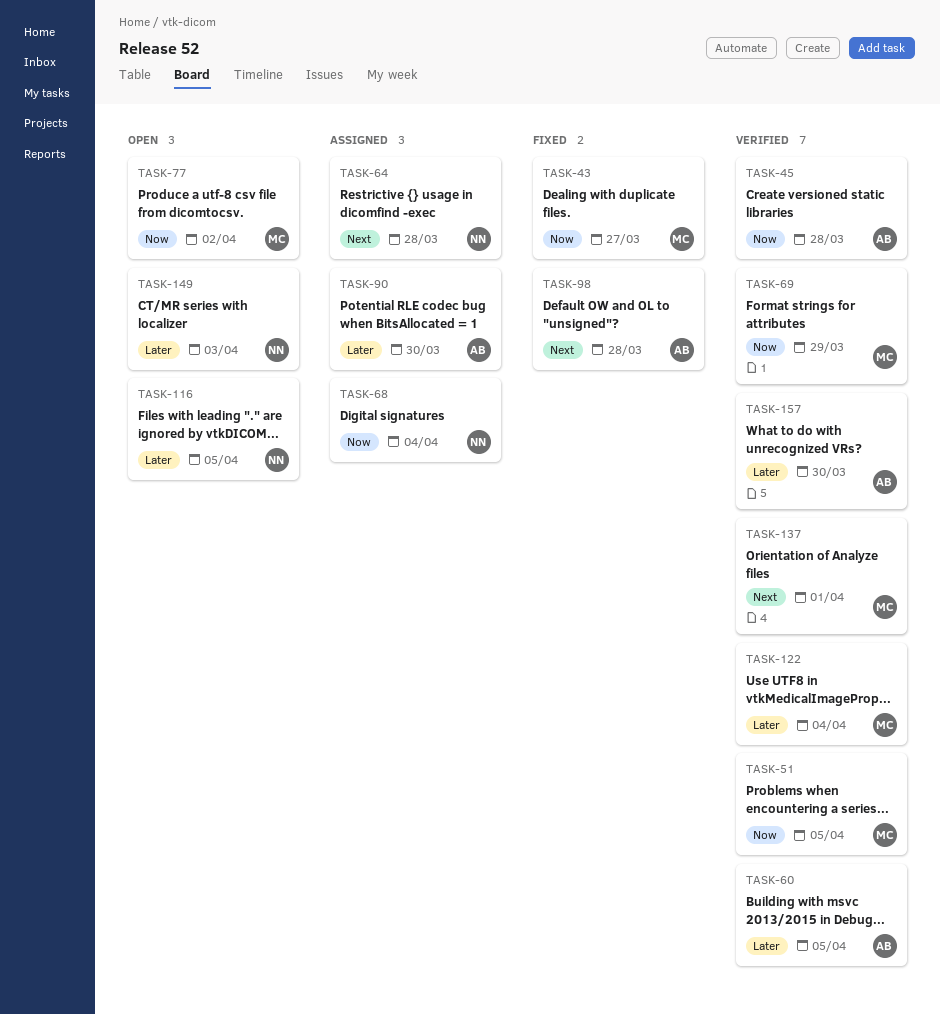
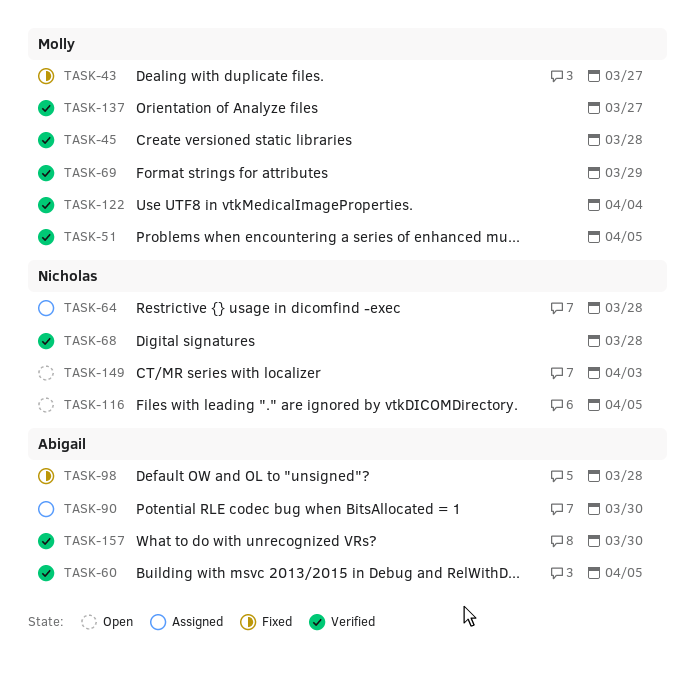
TASK-45, owner: Abigail -> Molly
TASK-68, status: Assigned -> Verified
TASK-68, due: Apr 4 -> Mar 28
TASK-77: present -> none
TASK-137, due: Apr 1 -> Mar 27

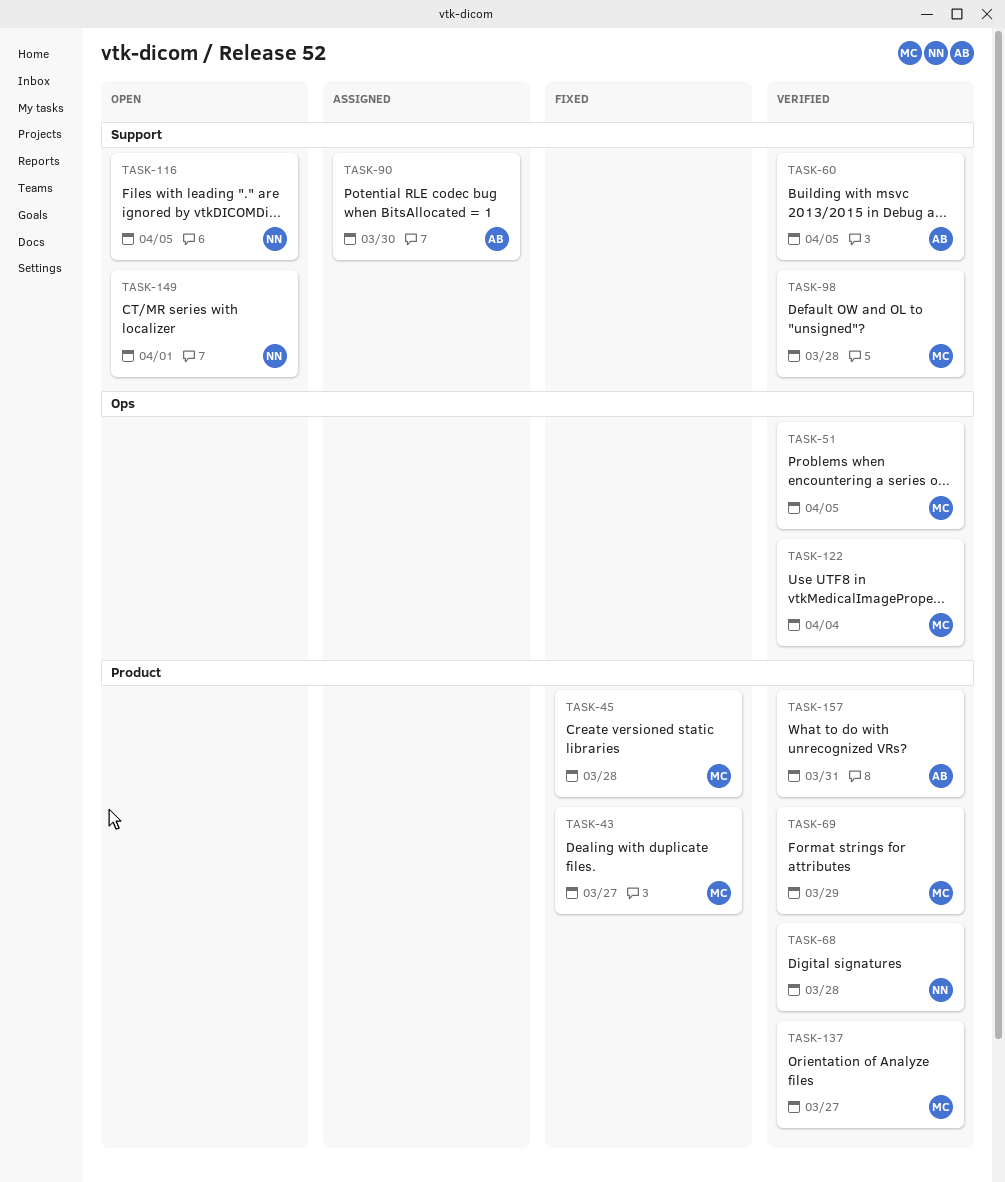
TASK-45, status: Verified -> Fixed
TASK-64: present -> none
TASK-98, status: Fixed -> Verified
TASK-98, owner: Abigail -> Molly
TASK-149, due: Apr 3 -> Apr 1
TASK-157, due: Mar 30 -> Mar 31

